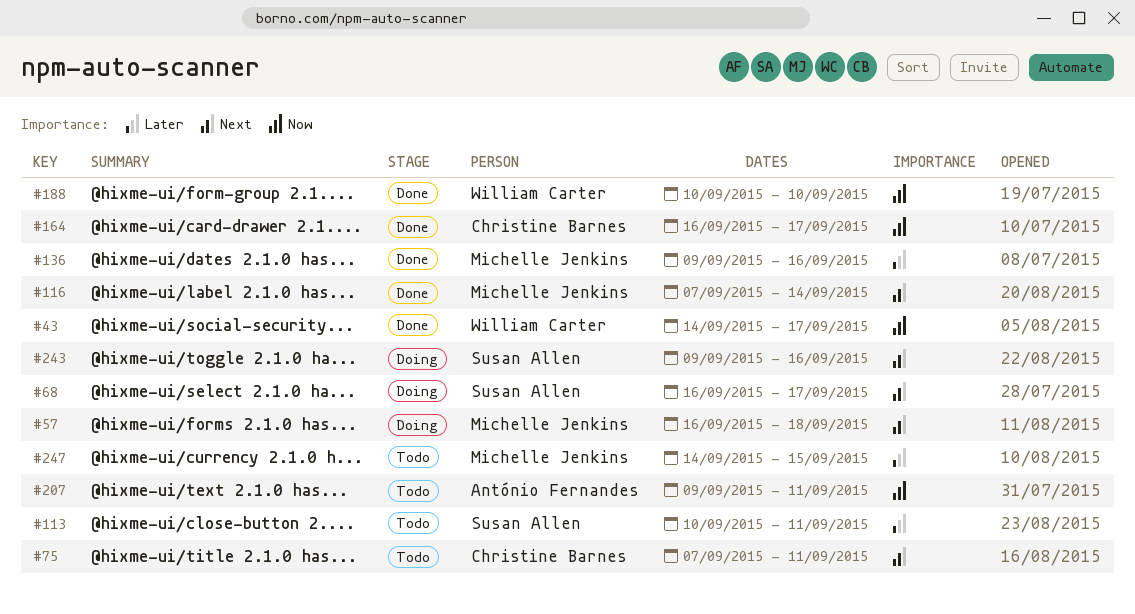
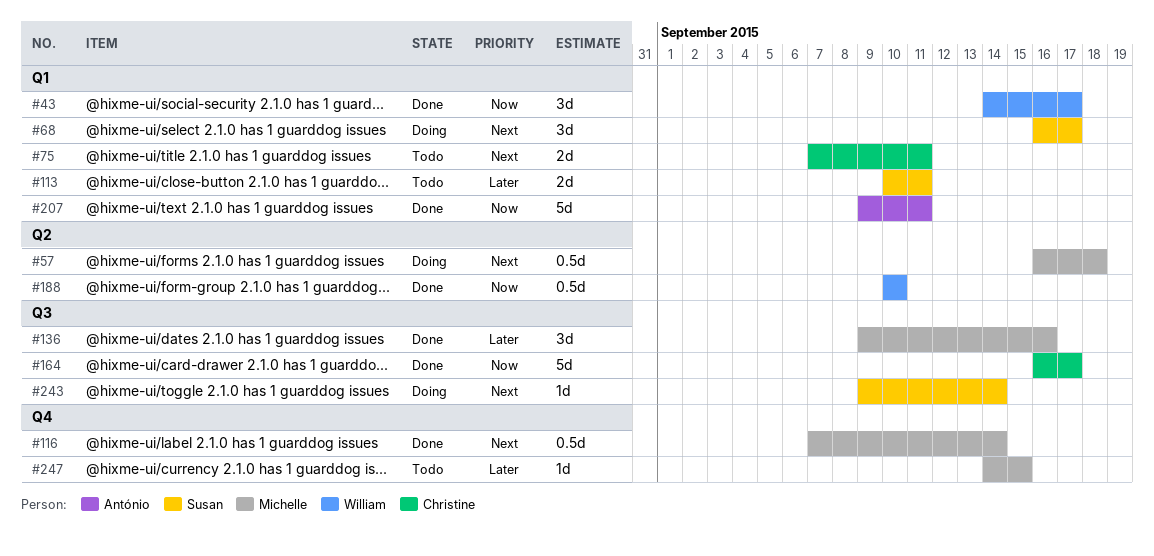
#207, status: Todo -> Done
#243, due: Sep 16 -> Sep 14

